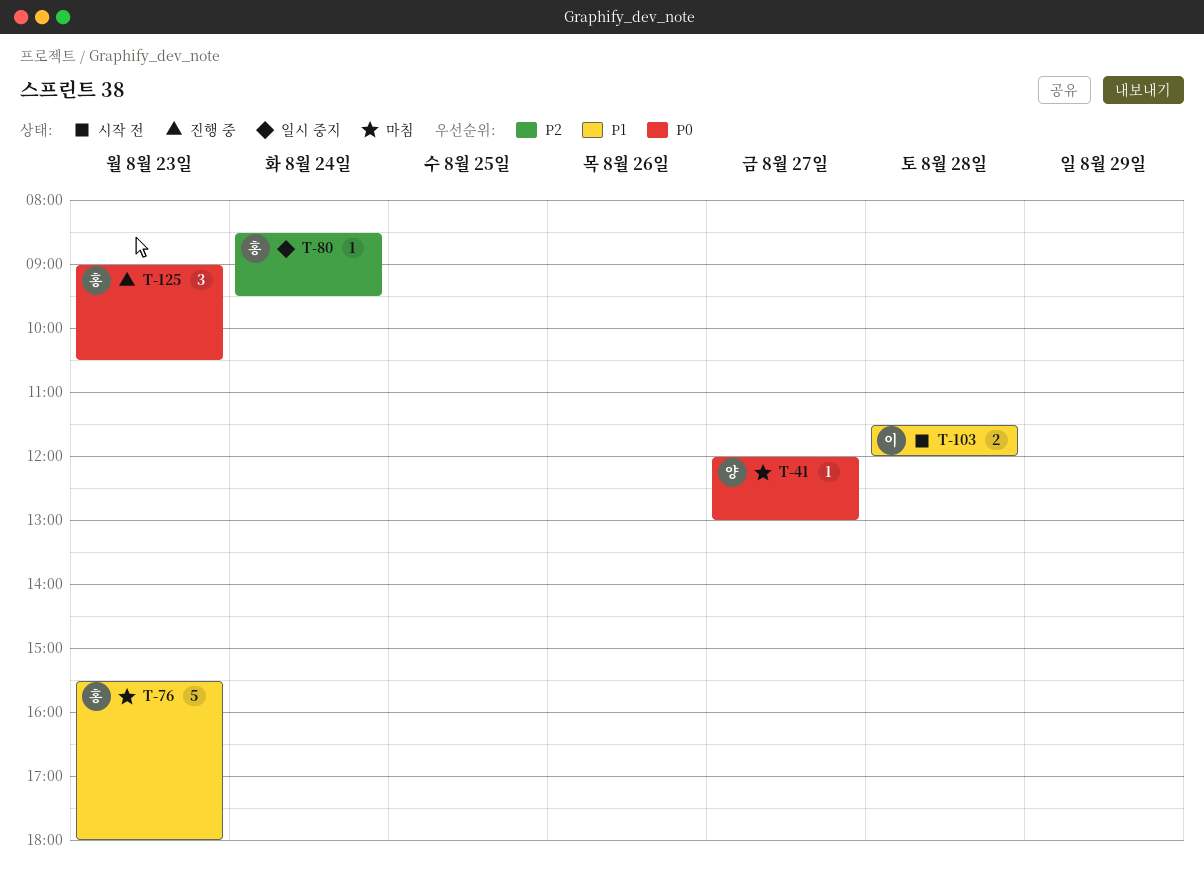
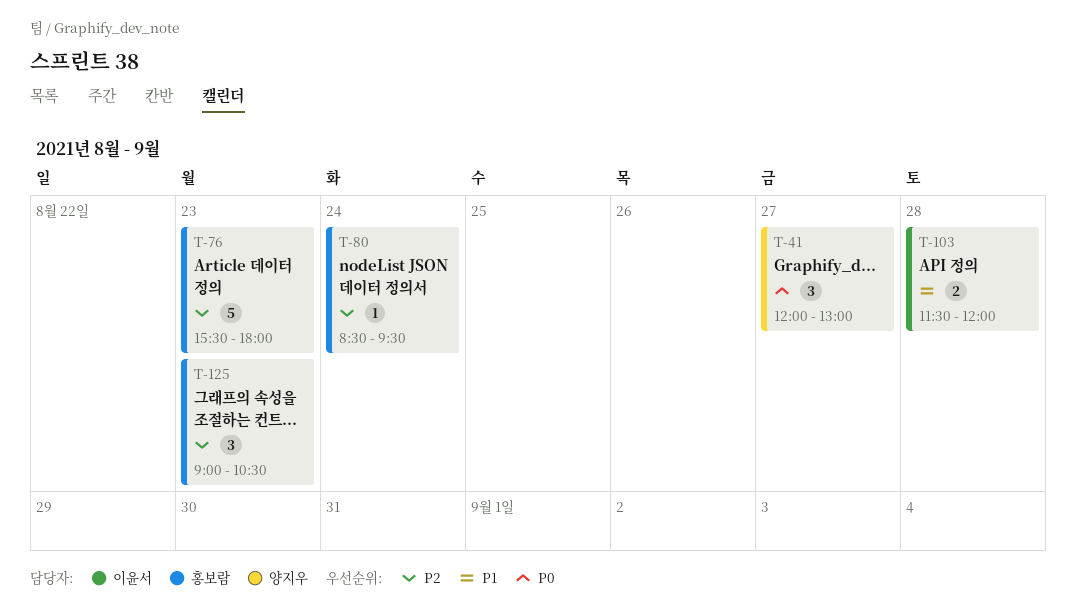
T-41, estimate: 1 -> 3
T-76, priority: P1 -> P2
T-125, priority: P0 -> P2

